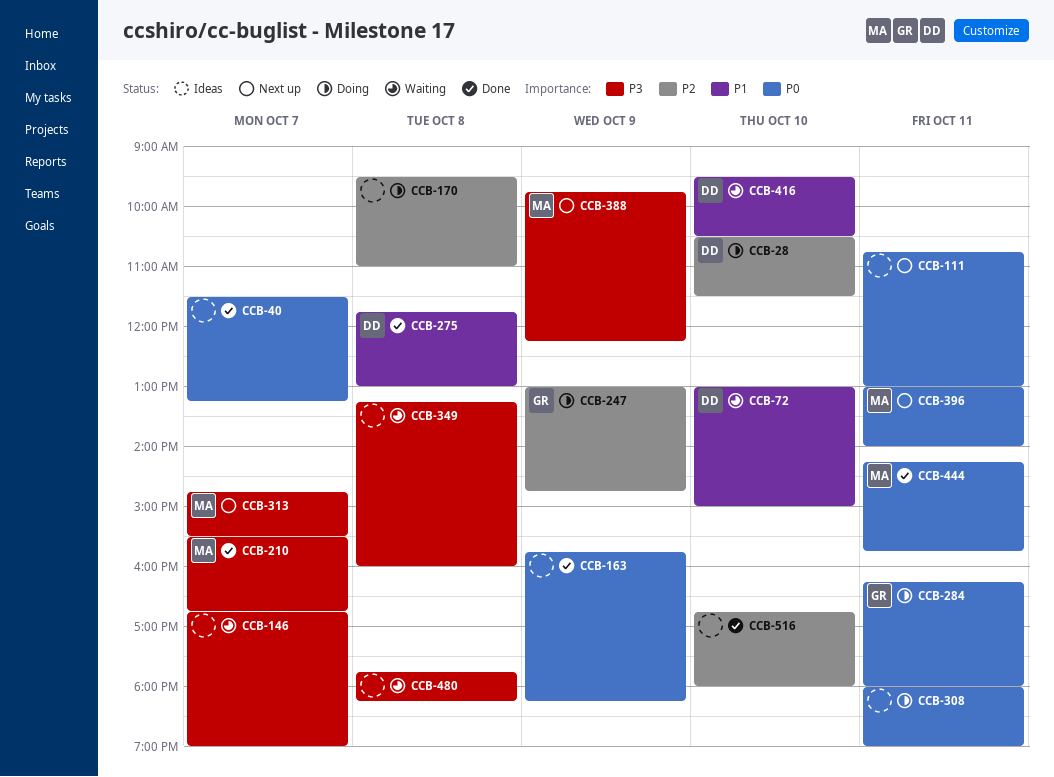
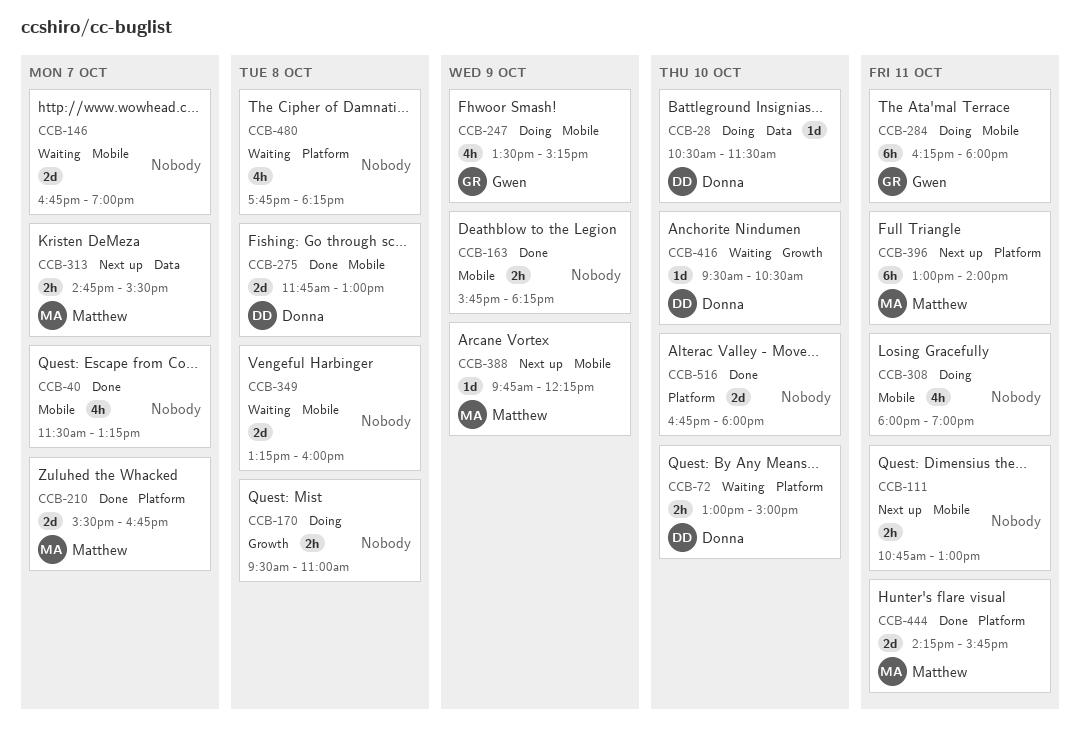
CCB-247, begins: 13:00 -> 13:30
CCB-247, ends: 14:45 -> 15:15

